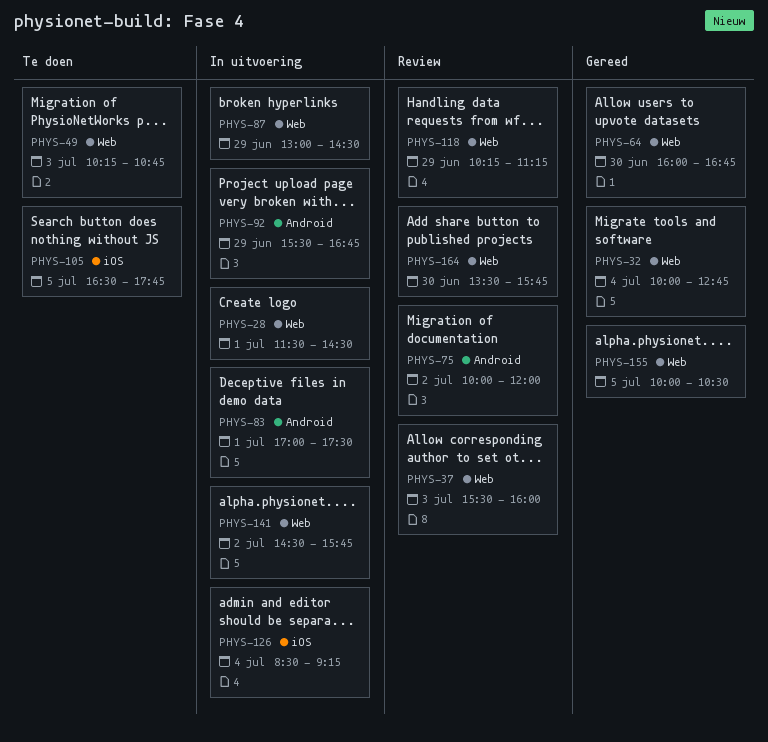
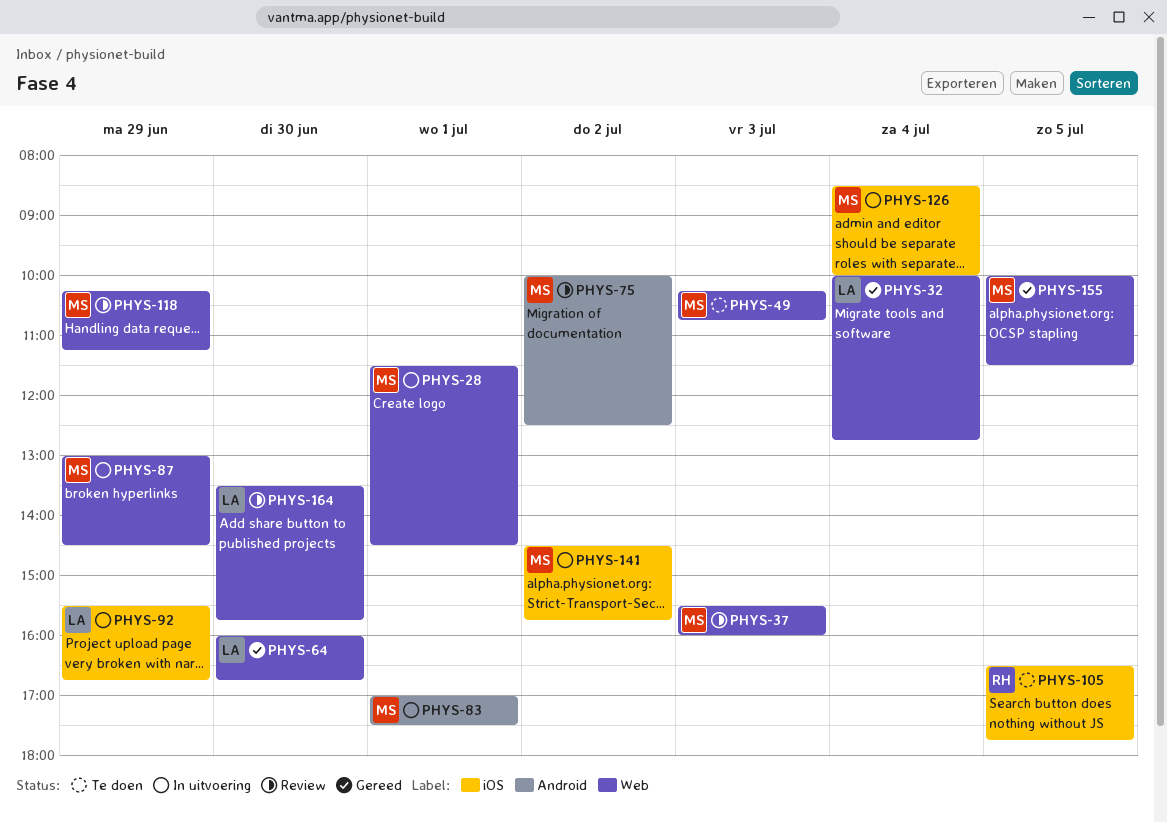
PHYS-75, ends: 12:00 -> 12:30
PHYS-92, label: Android -> iOS
PHYS-126, ends: 09:15 -> 10:00
PHYS-141, label: Web -> iOS
PHYS-155, ends: 10:30 -> 11:30

